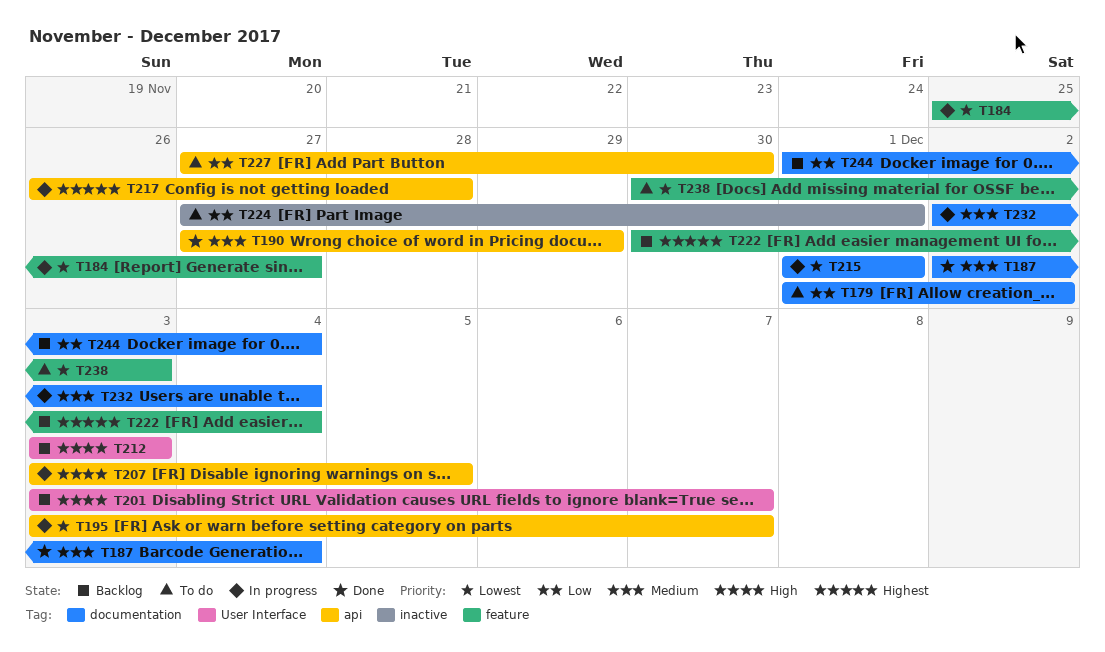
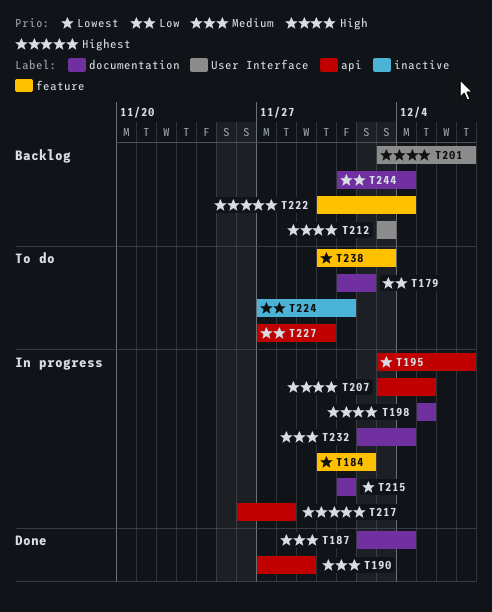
T184, start: Nov 25 -> Nov 30
T184, due: Nov 27 -> Dec 2
T198: none -> present

